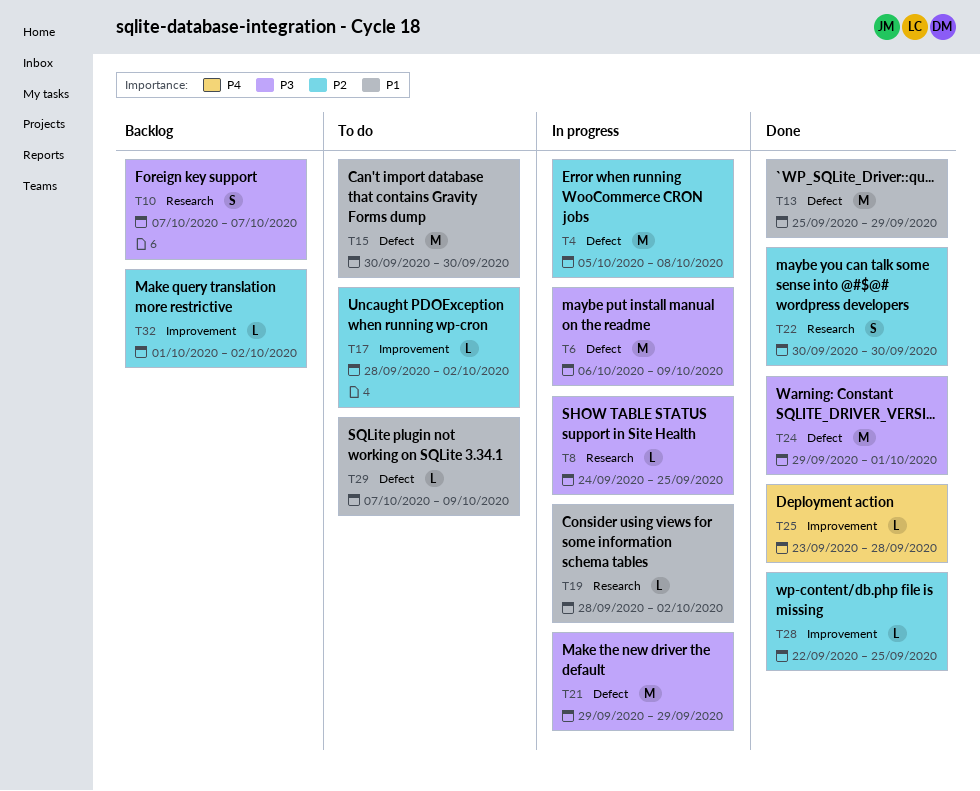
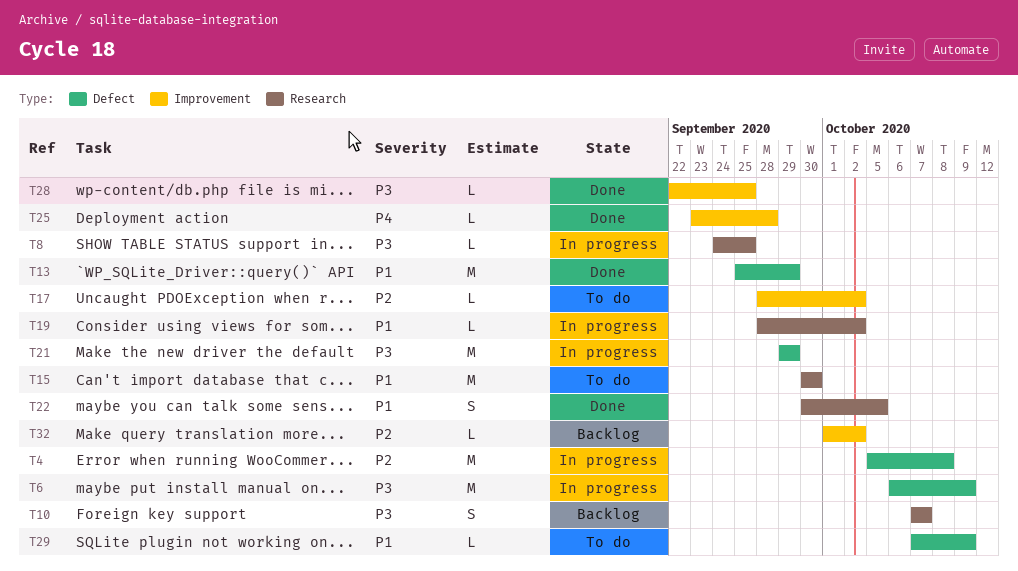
T15, label: Defect -> Research
T22, priority: P2 -> P1
T22, due: Sep 30 -> Oct 5
T24: present -> none
T28, priority: P2 -> P3

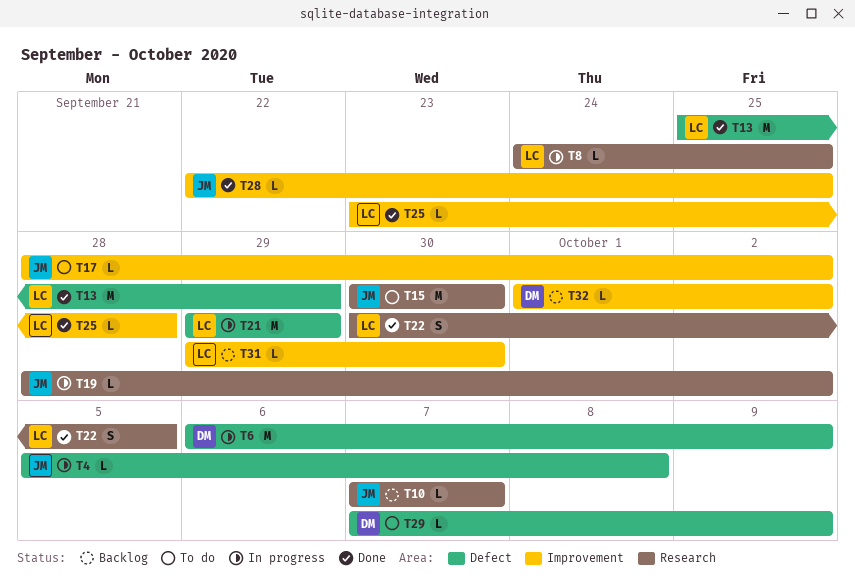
T4, estimate: M -> L
T10, estimate: S -> L
T31: none -> present

